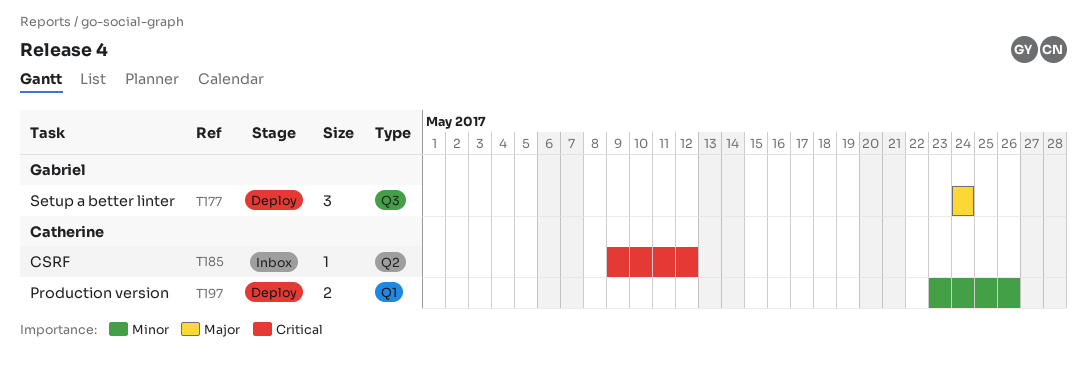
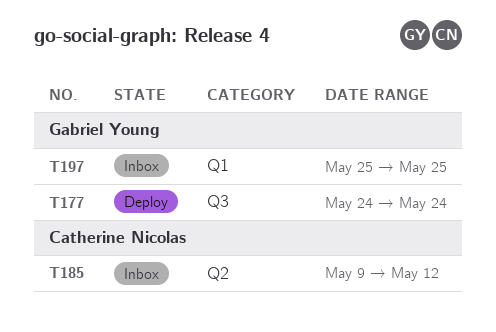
T197, status: Deploy -> Inbox
T197, owner: Catherine Nicolas -> Gabriel Young
T197, start: May 23 -> May 25
T197, due: May 26 -> May 25

